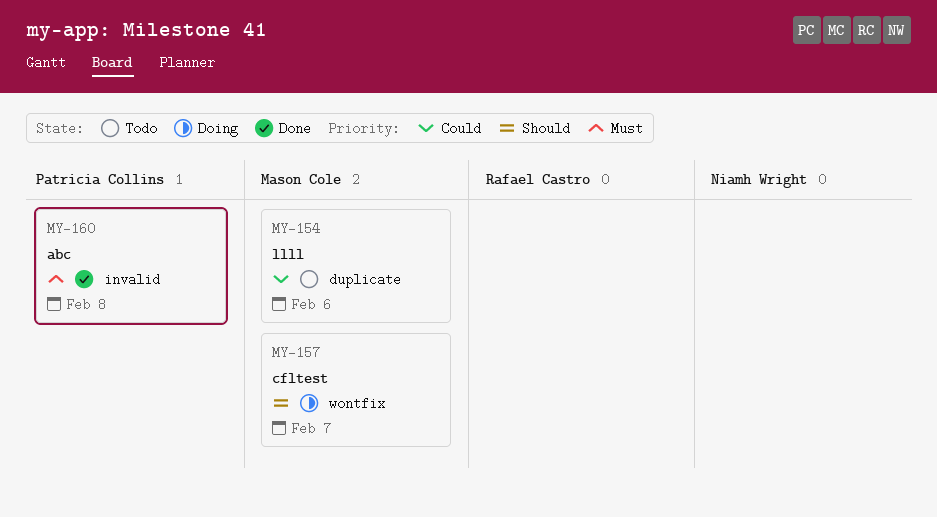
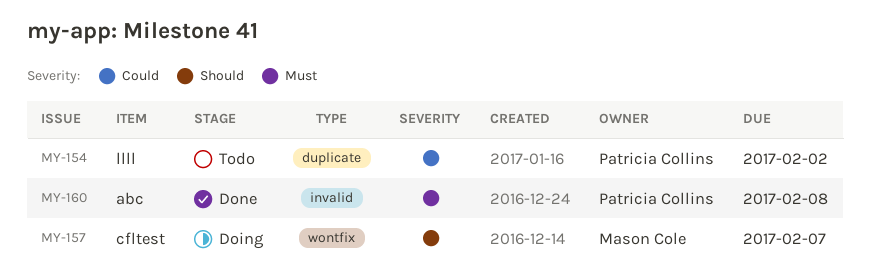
MY-154, owner: Mason Cole -> Patricia Collins
MY-154, due: Feb 6 -> Feb 2

